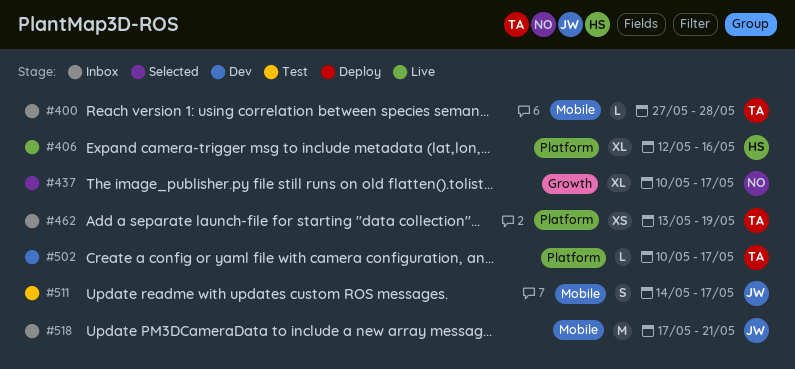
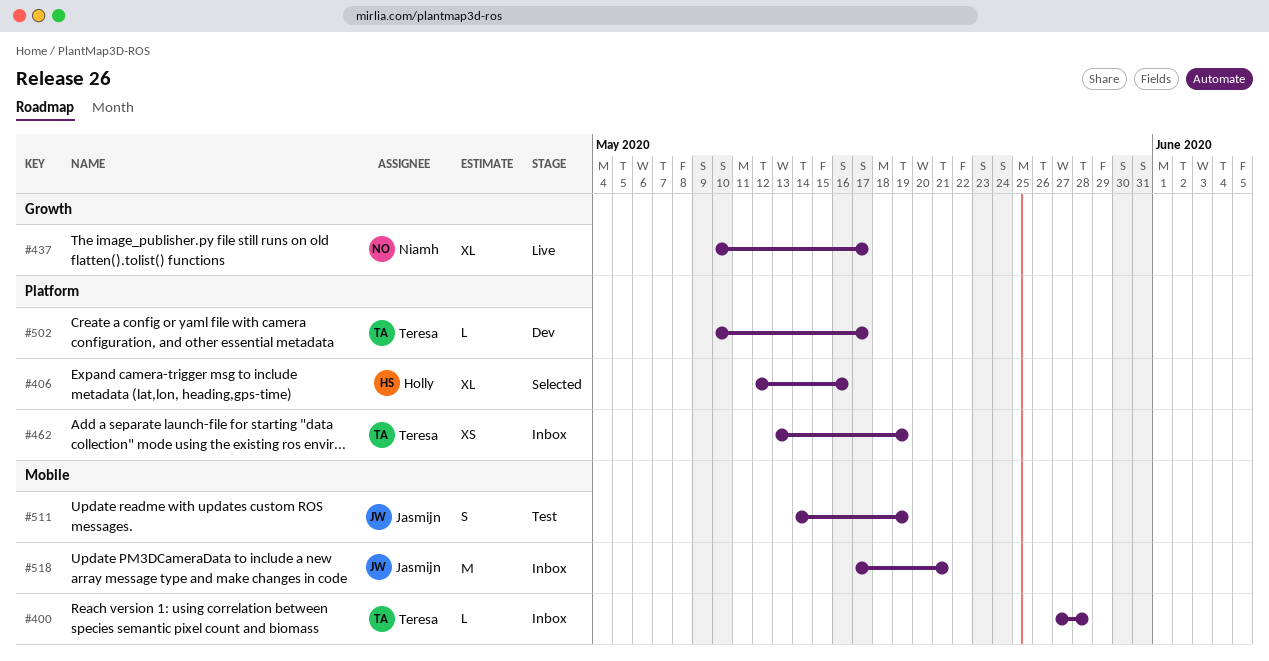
#406, status: Live -> Selected
#437, status: Selected -> Live
#511, due: May 17 -> May 19

